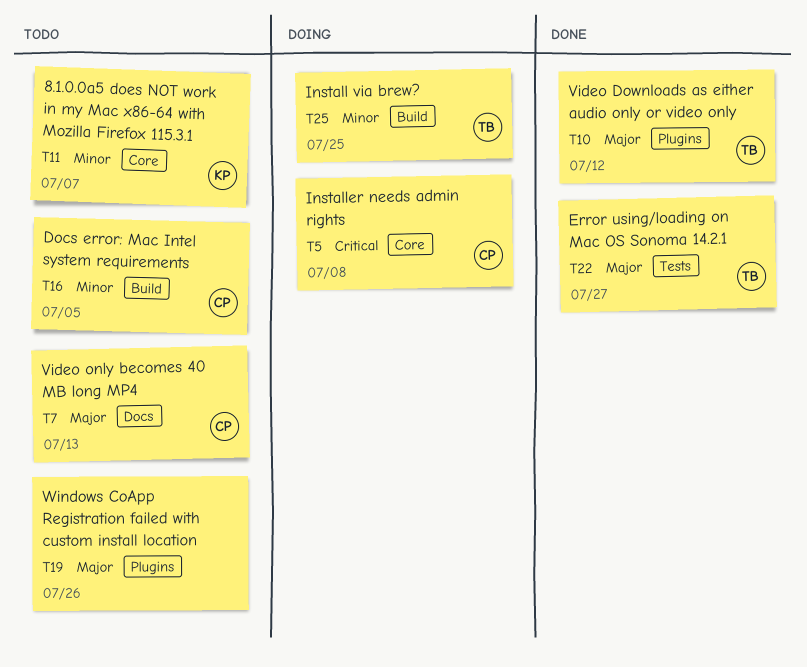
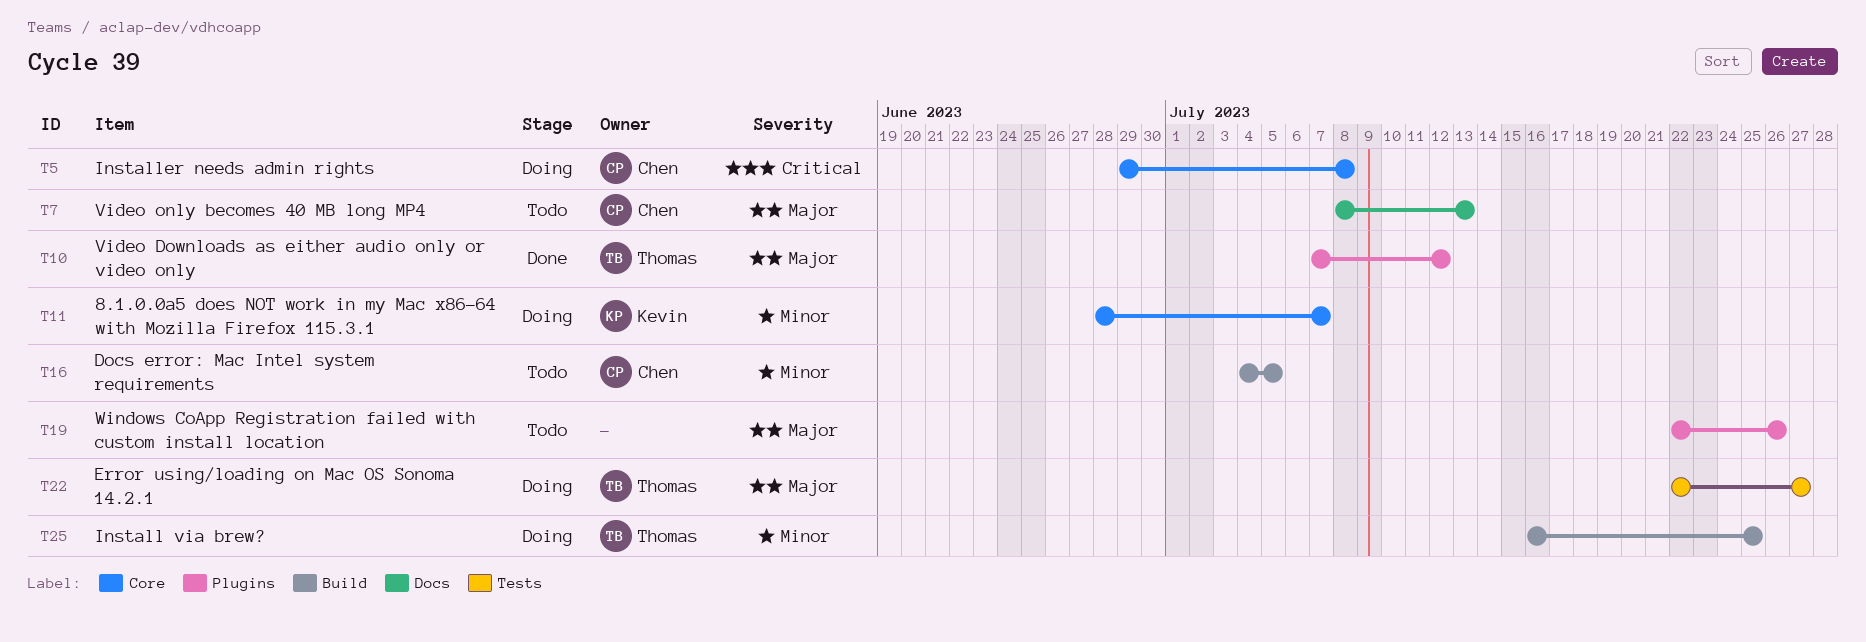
T11, status: Todo -> Doing
T22, status: Done -> Doing

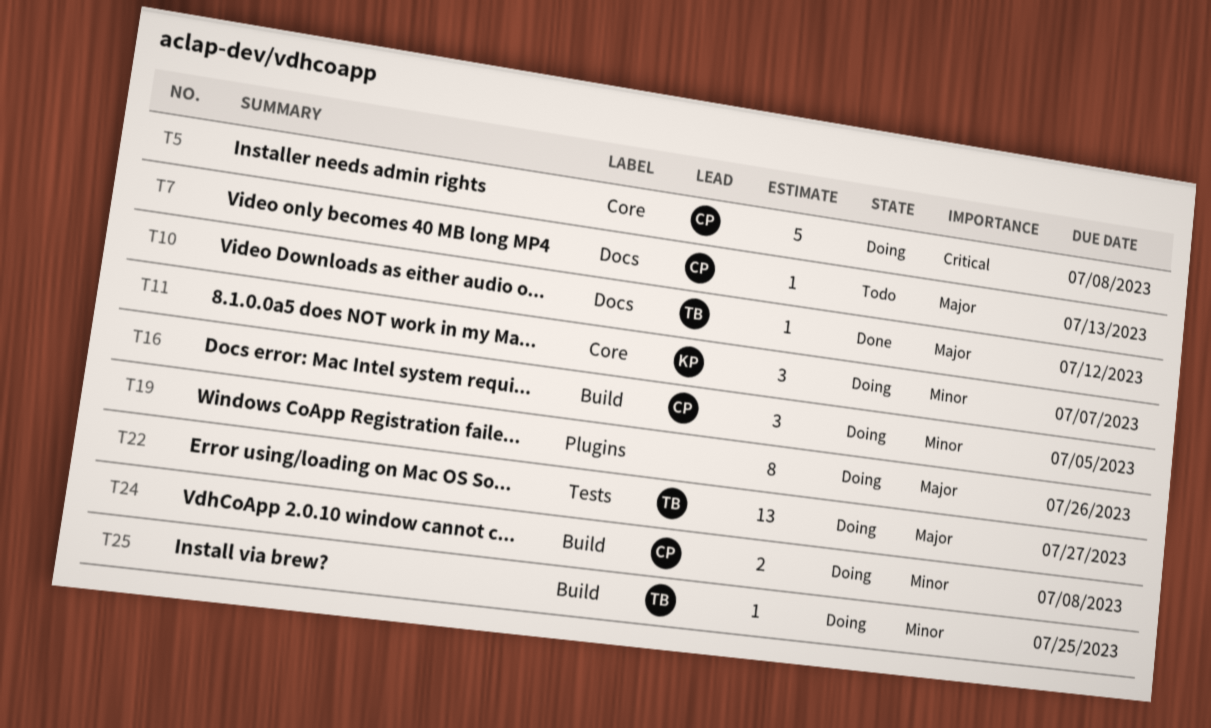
T10, label: Plugins -> Docs
T16, status: Todo -> Doing
T19, status: Todo -> Doing
T24: none -> present

